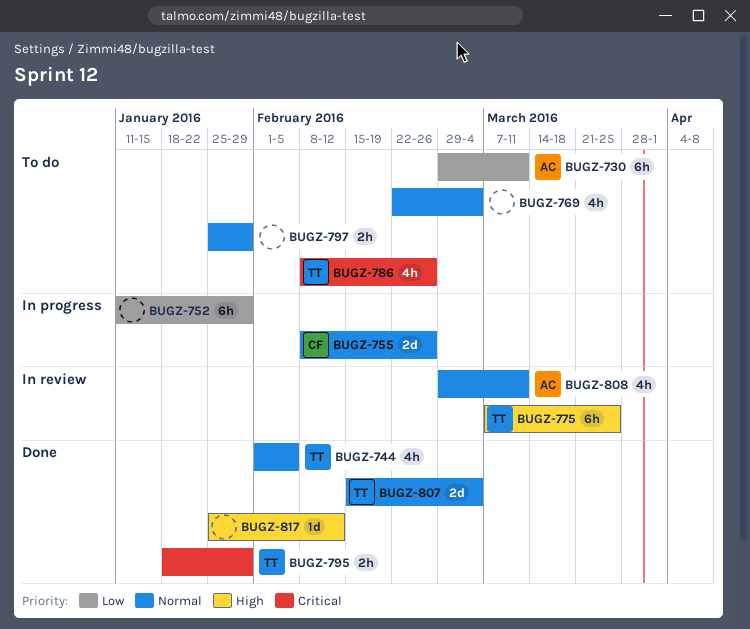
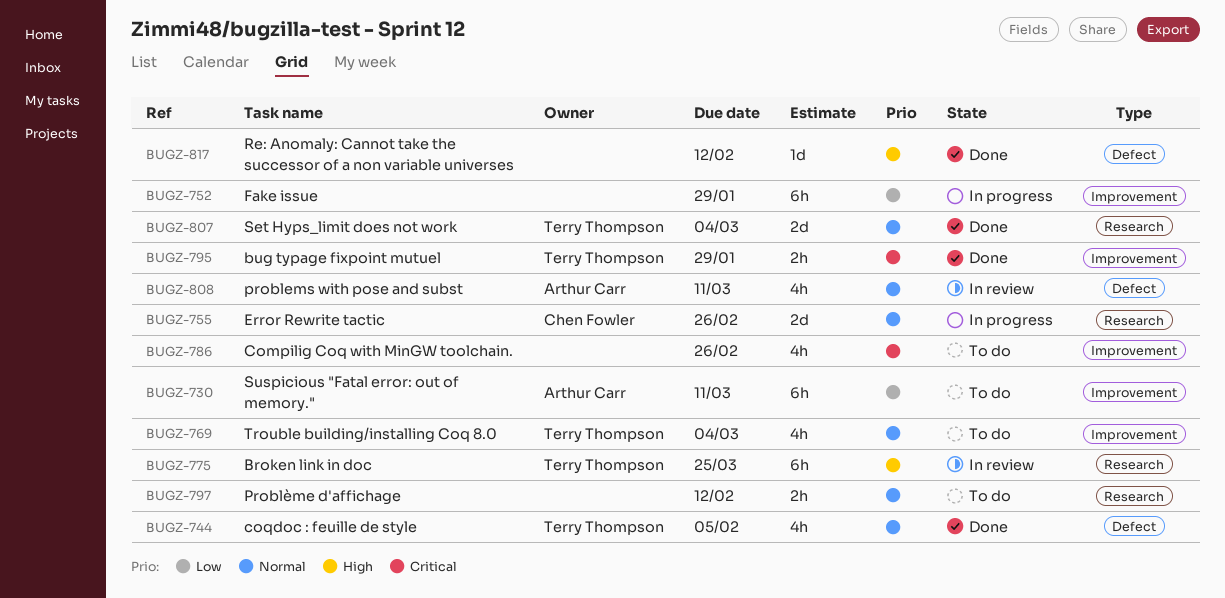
BUGZ-769, owner: none -> Terry Thompson
BUGZ-786, owner: Terry Thompson -> none
BUGZ-797, due: Jan 29 -> Feb 12

